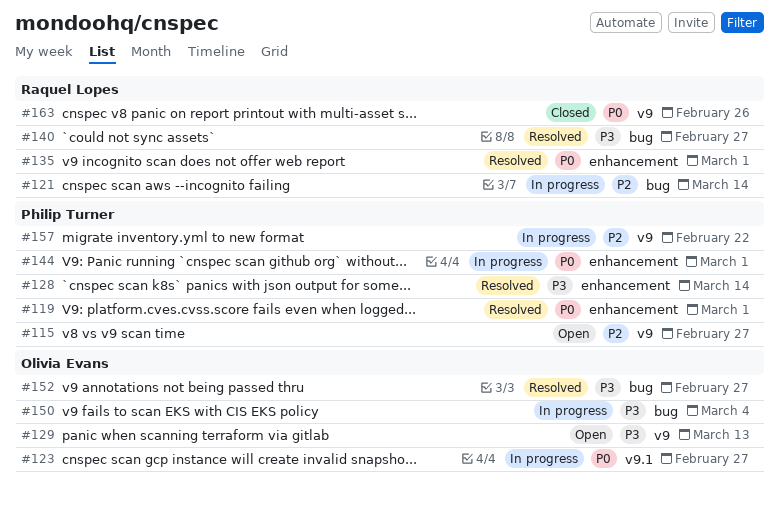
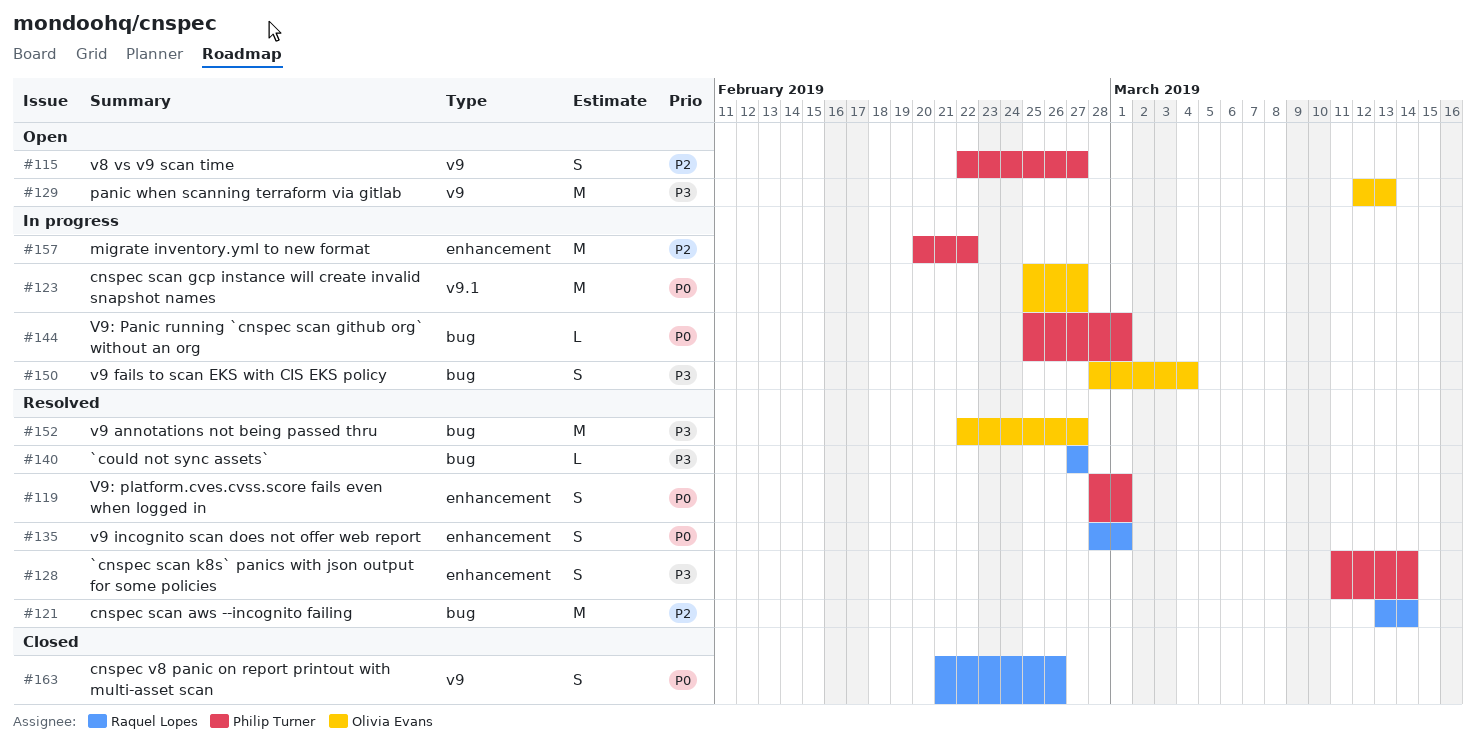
#121, status: In progress -> Resolved
#144, label: enhancement -> bug
#157, label: v9 -> enhancement

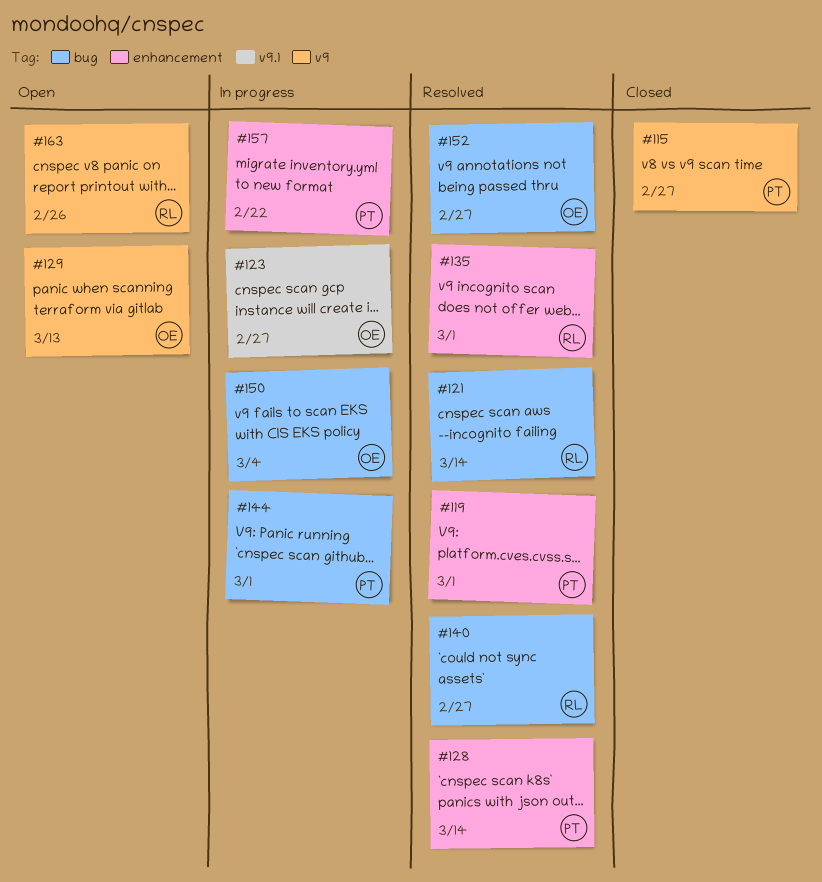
#115, status: Open -> Closed
#163, status: Closed -> Open

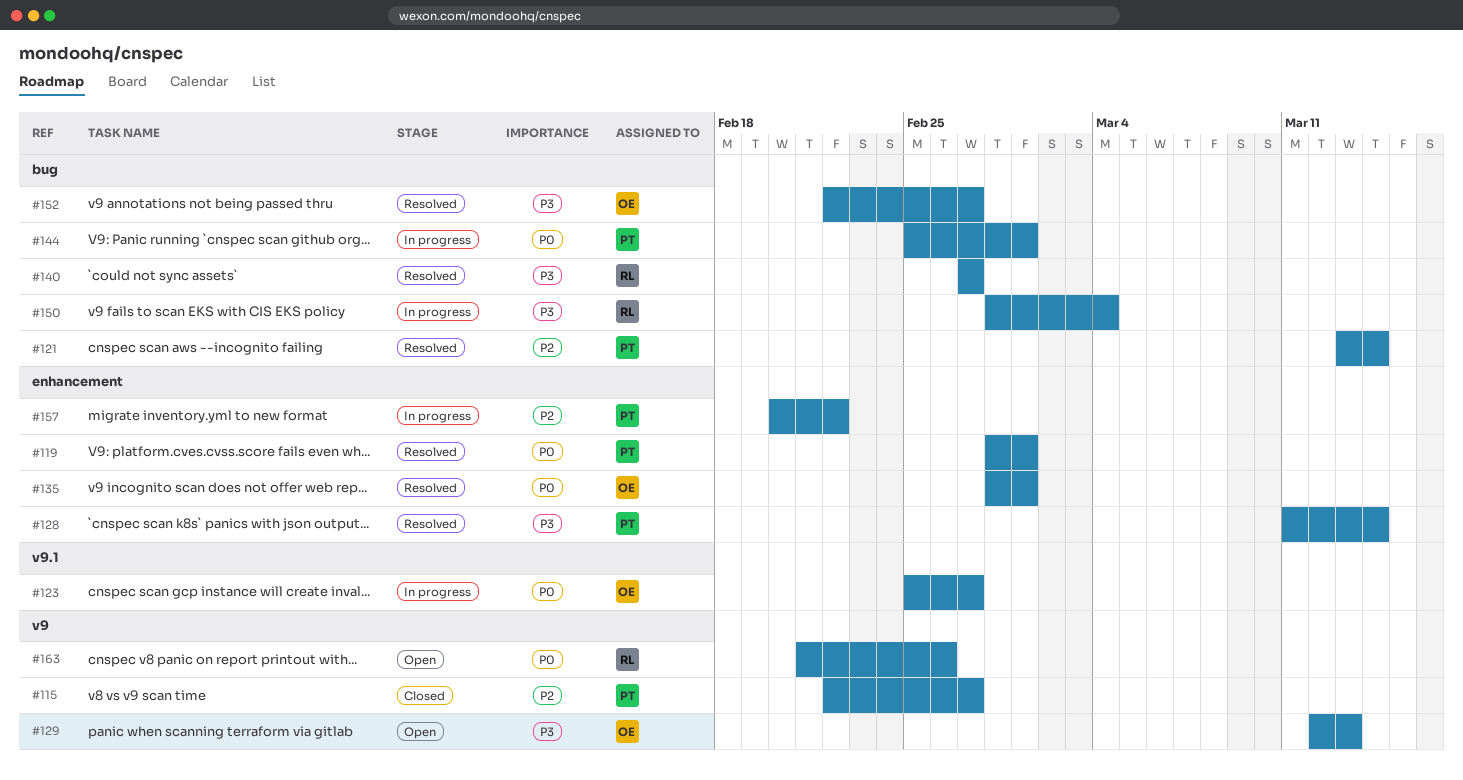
#121, owner: RL -> PT
#135, owner: RL -> OE
#150, owner: OE -> RL

